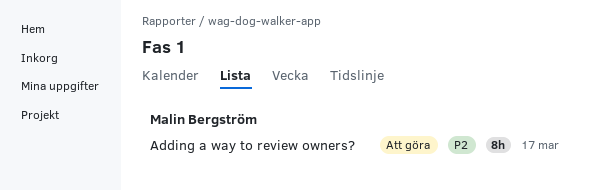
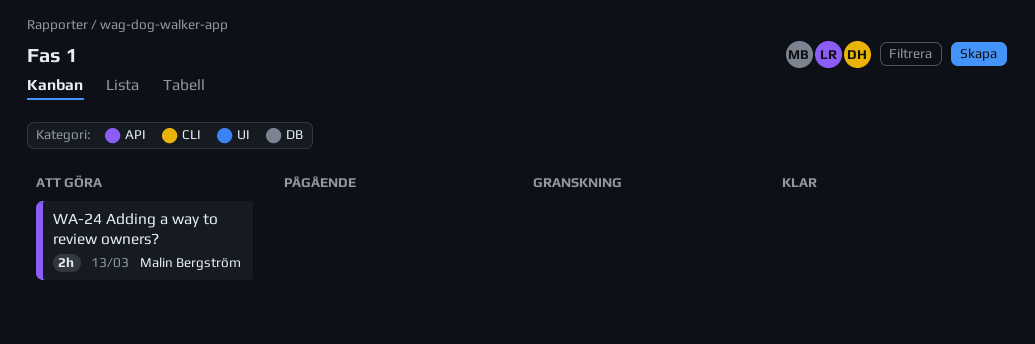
Adding a way to review owners?, estimate: 8h -> 2h
Adding a way to review owners?, due: Mar 17 -> Mar 13

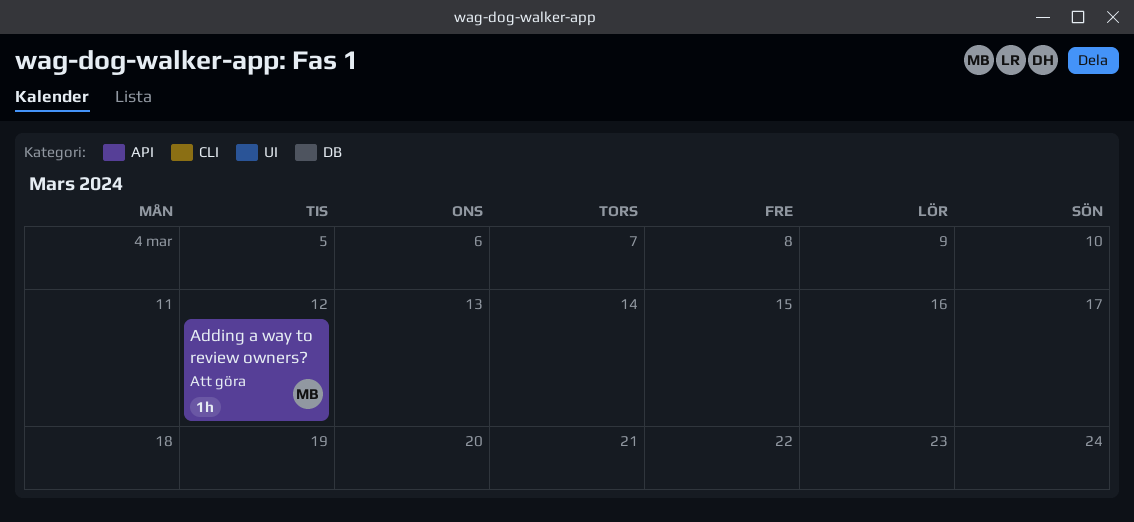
Adding a way to review owners?, estimate: 2h -> 1h
Adding a way to review owners?, due: Mar 13 -> Mar 12

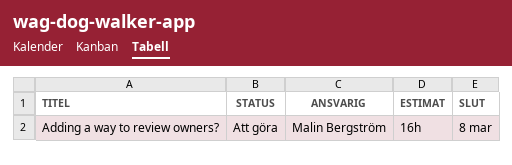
Adding a way to review owners?, estimate: 1h -> 16h
Adding a way to review owners?, due: Mar 12 -> Mar 8

